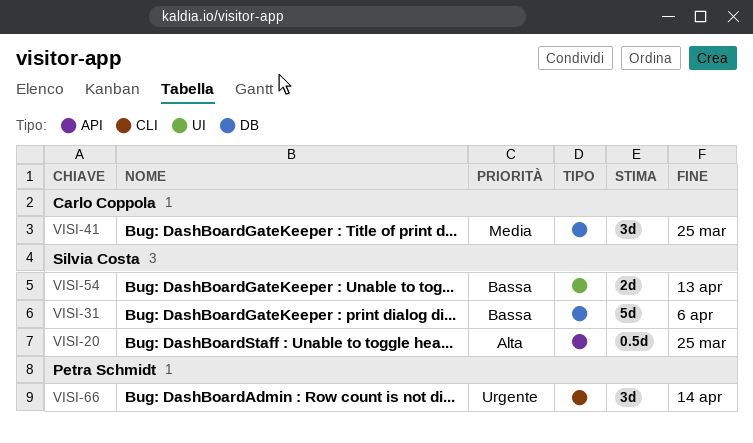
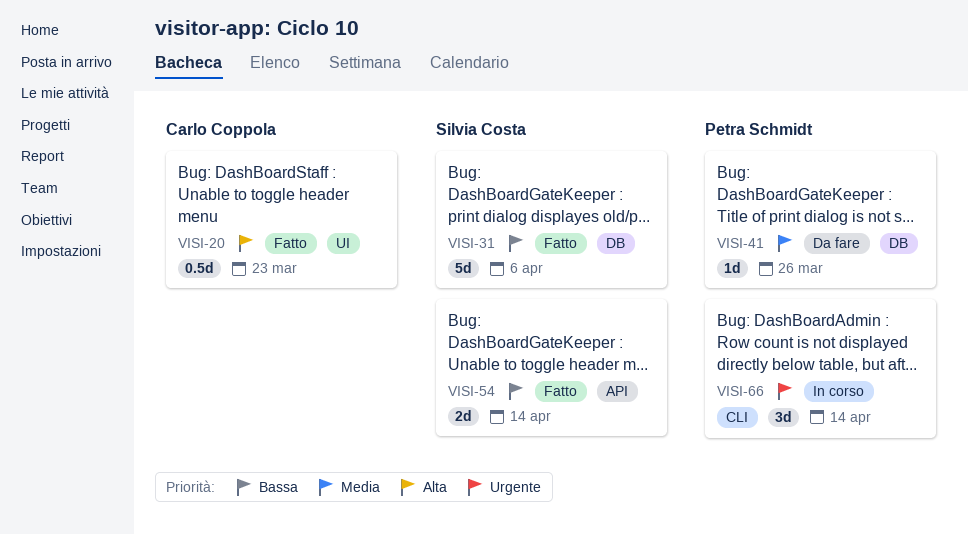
VISI-20, owner: Silvia Costa -> Carlo Coppola
VISI-20, label: API -> UI
VISI-20, due: Mar 25 -> Mar 23
VISI-41, owner: Carlo Coppola -> Petra Schmidt
VISI-41, estimate: 3d -> 1d
VISI-41, due: Mar 25 -> Mar 26
VISI-54, label: UI -> API
VISI-54, due: Apr 13 -> Apr 14

